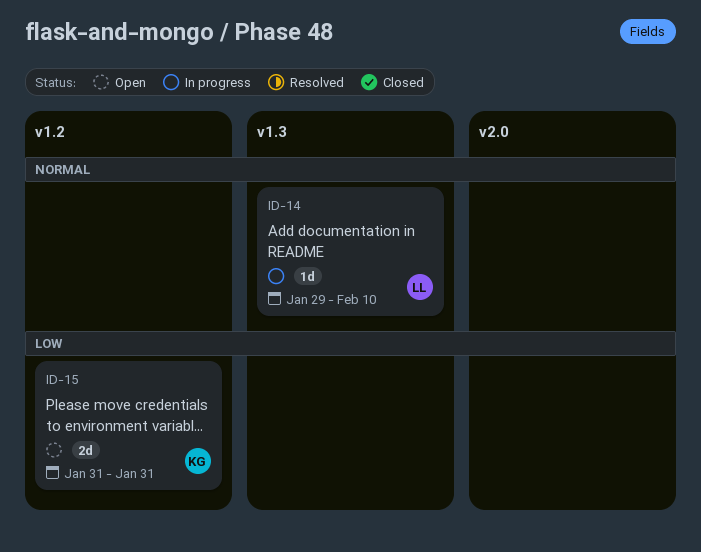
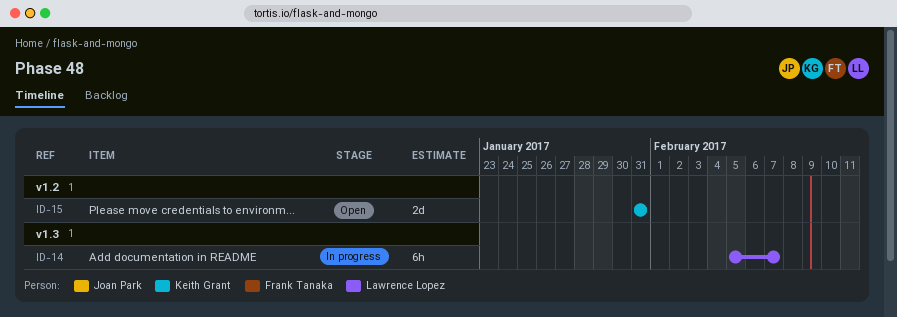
ID-14, estimate: 1d -> 6h
ID-14, start: Jan 29 -> Feb 5
ID-14, due: Feb 10 -> Feb 7

